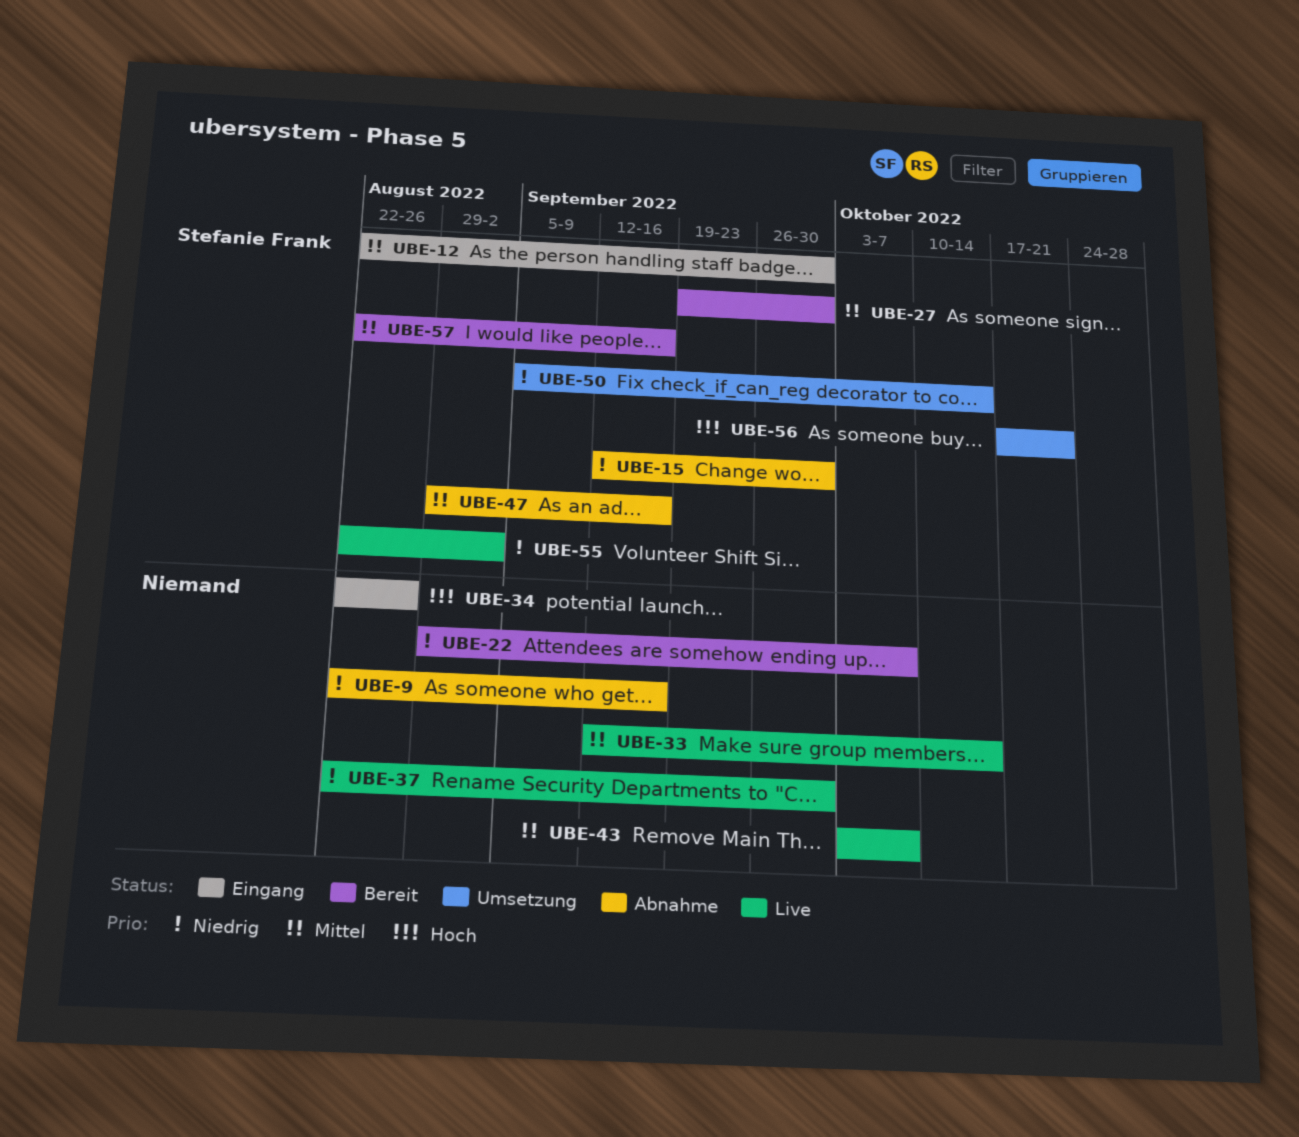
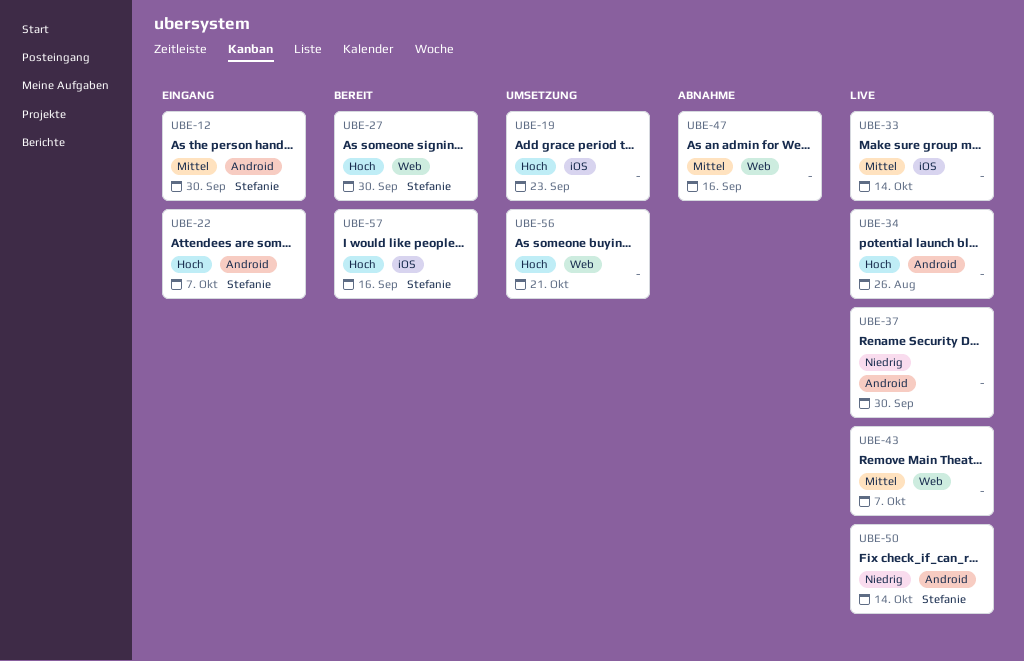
UBE-9: present -> none
UBE-15: present -> none
UBE-19: none -> present
UBE-22, status: Bereit -> Eingang
UBE-22, owner: none -> Stefanie Frank
UBE-22, priority: Niedrig -> Hoch
UBE-27, priority: Mittel -> Hoch
UBE-34, status: Eingang -> Live
UBE-47, owner: Stefanie Frank -> none
UBE-50, status: Umsetzung -> Live
UBE-55: present -> none
UBE-56, owner: Stefanie Frank -> none
UBE-57, priority: Mittel -> Hoch

